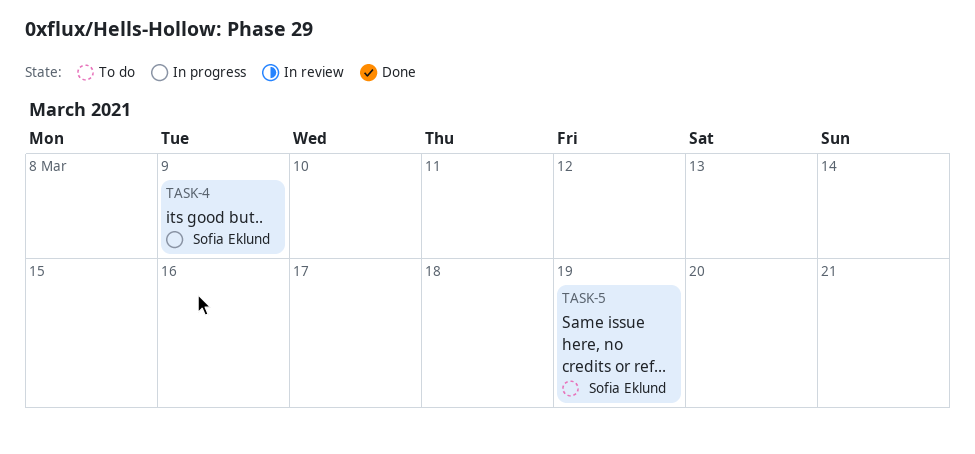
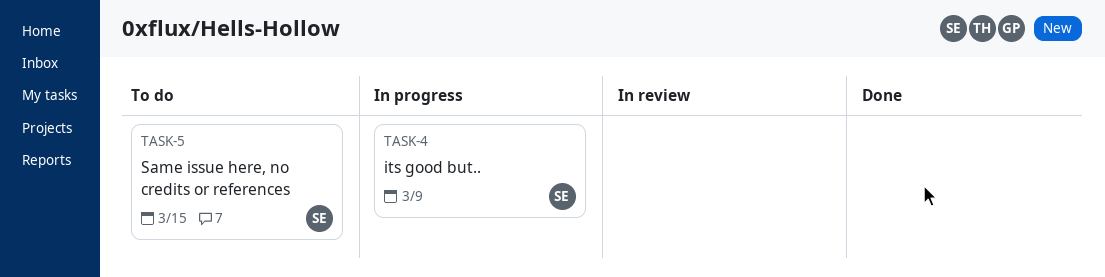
TASK-5, due: Mar 19 -> Mar 15

